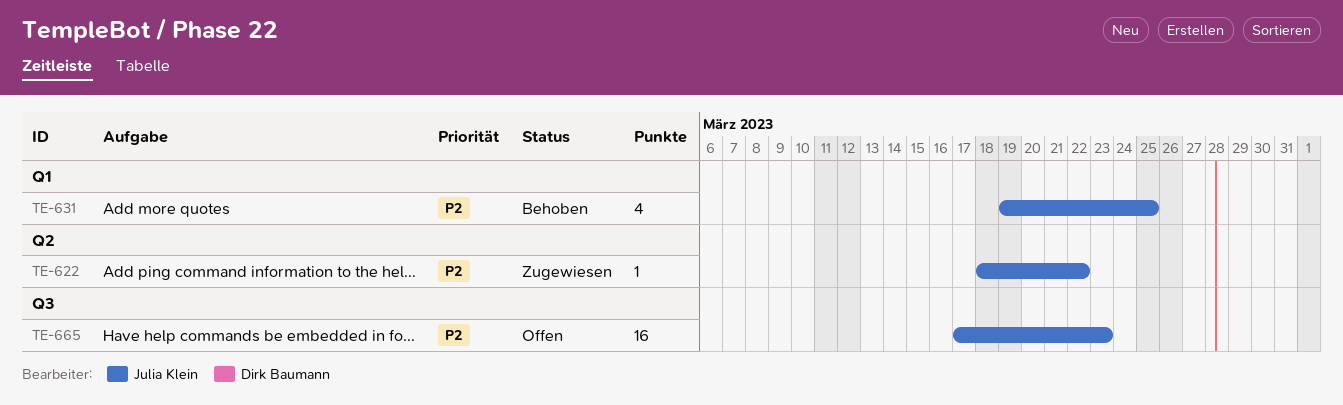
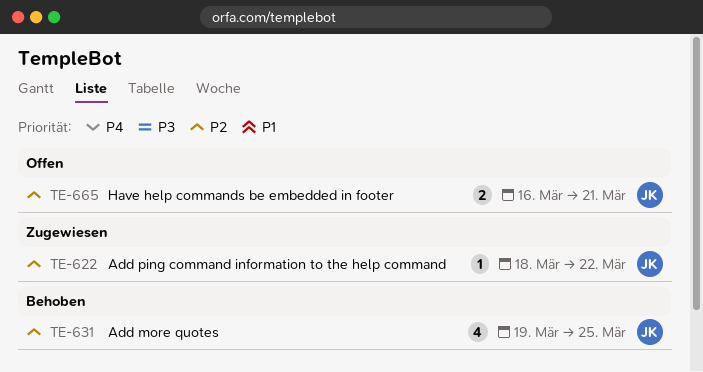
TE-665, estimate: 16 -> 2
TE-665, start: Mar 17 -> Mar 16
TE-665, due: Mar 23 -> Mar 21

